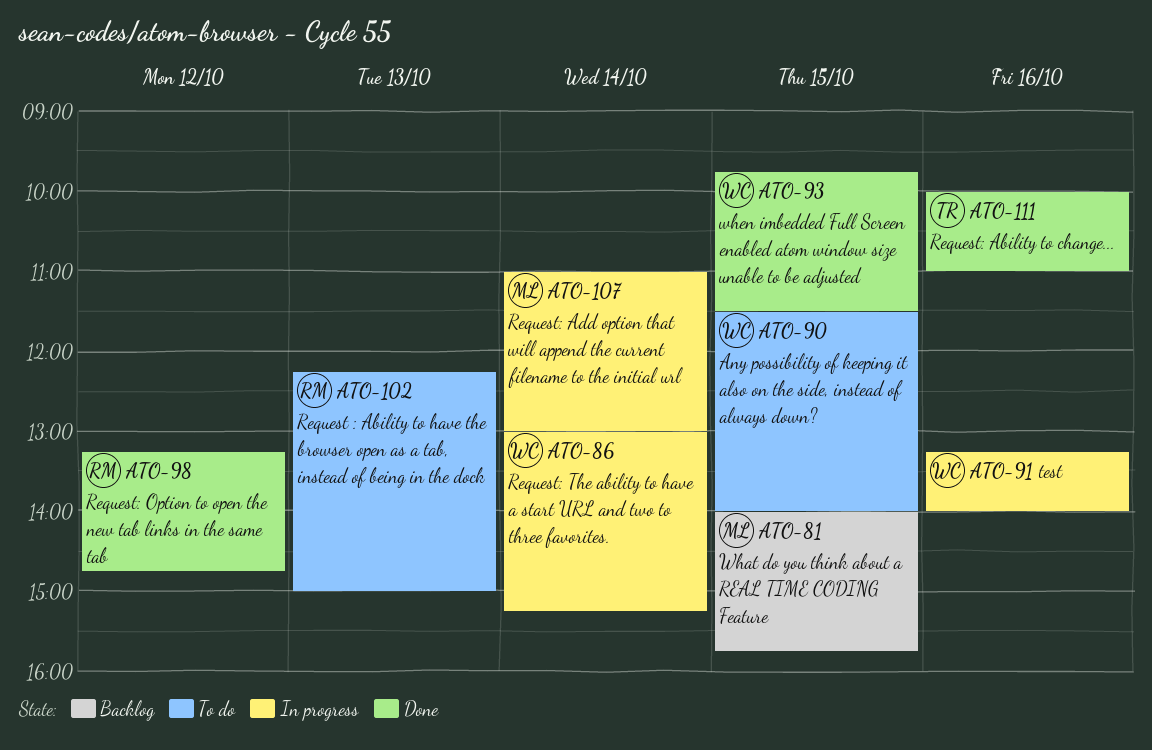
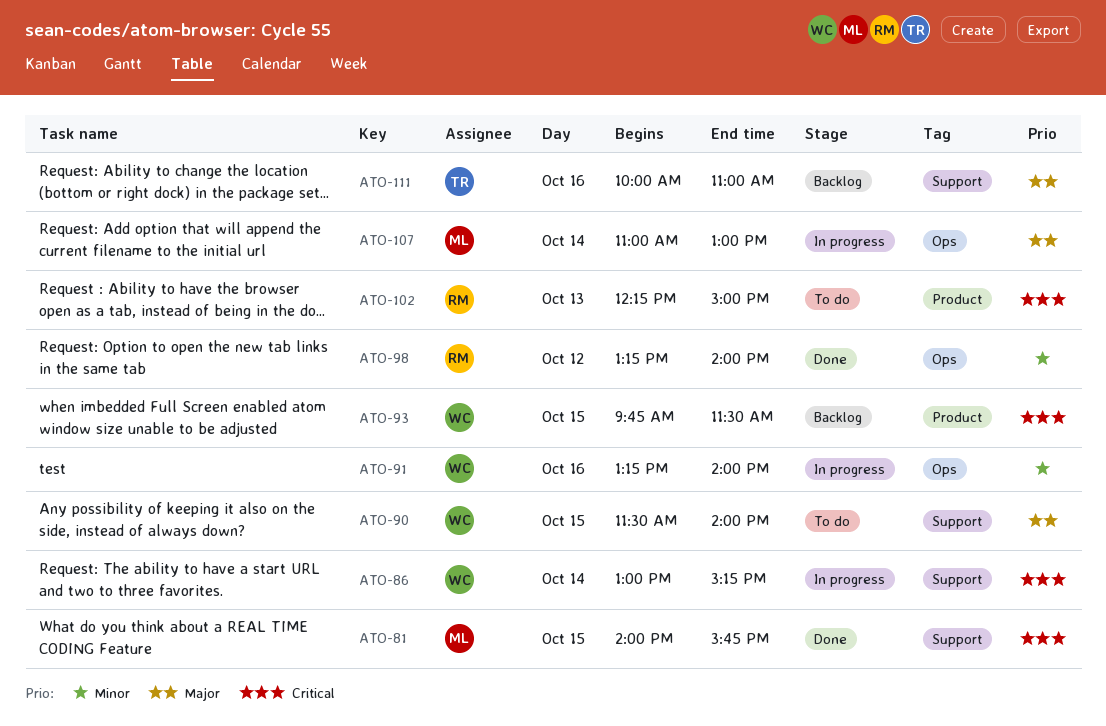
ATO-81, status: Backlog -> Done
ATO-93, status: Done -> Backlog
ATO-98, ends: 14:45 -> 14:00
ATO-111, status: Done -> Backlog

